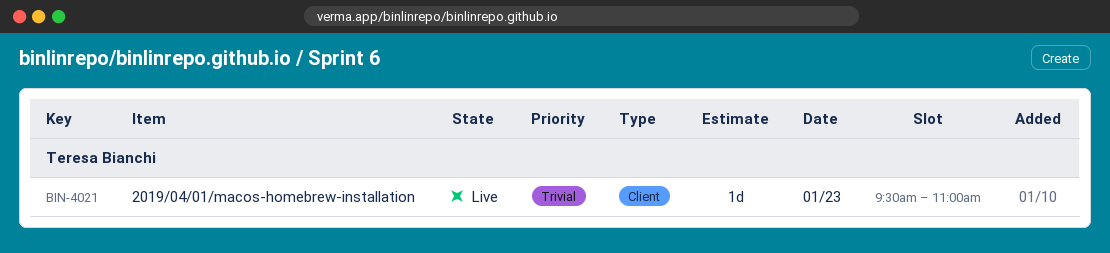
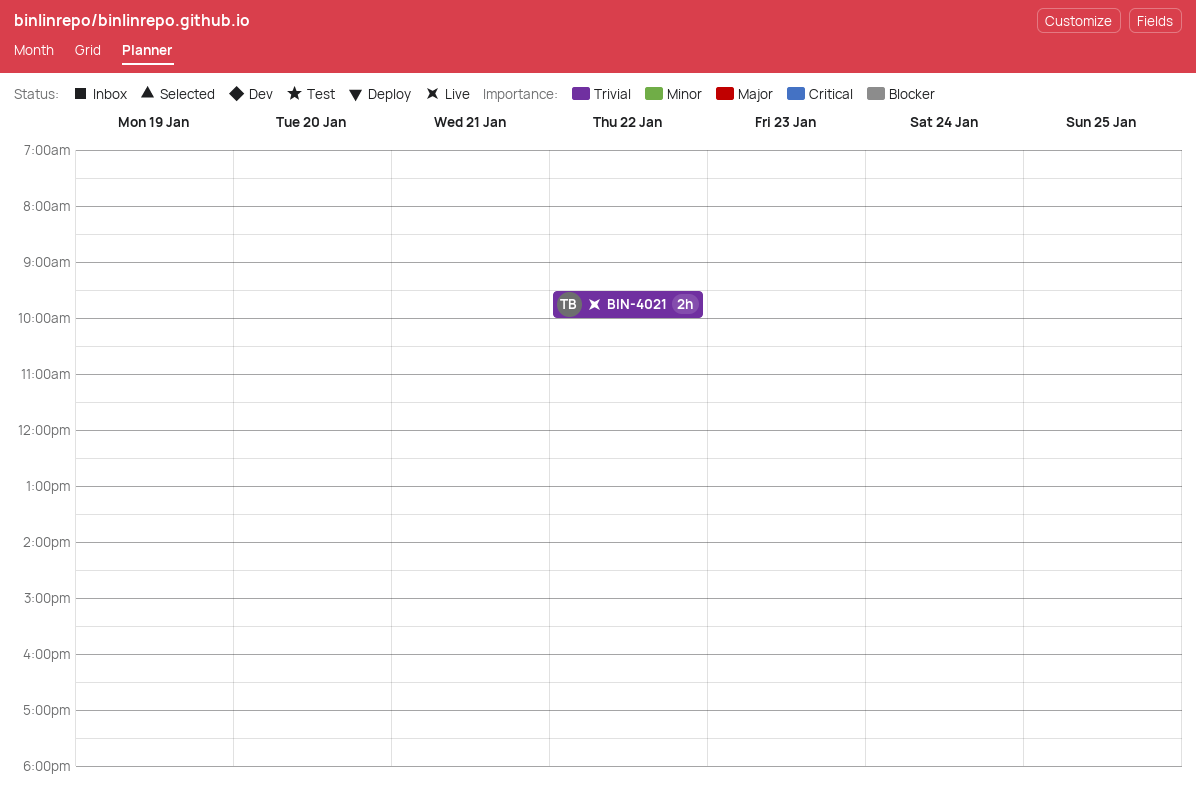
BIN-4021, estimate: 1d -> 2h
BIN-4021, day: Jan 23 -> Jan 22
BIN-4021, ends: 11:00 -> 10:00

